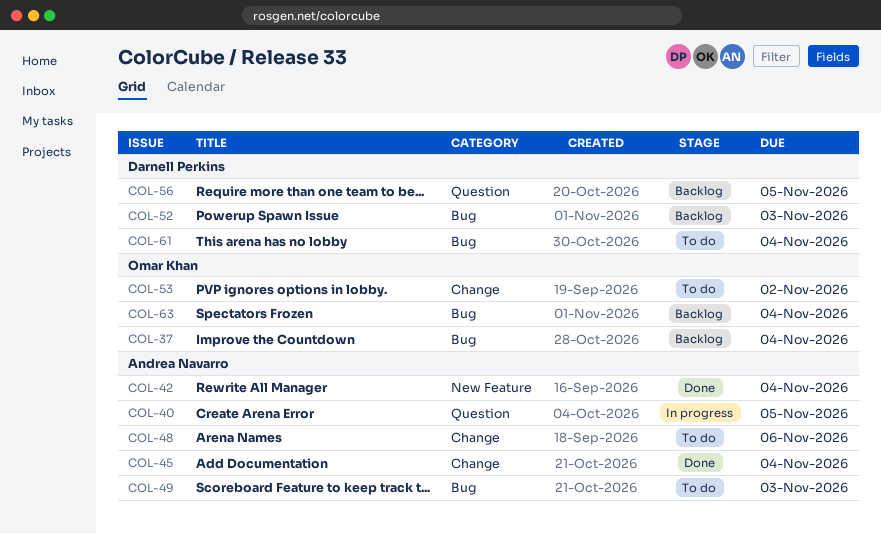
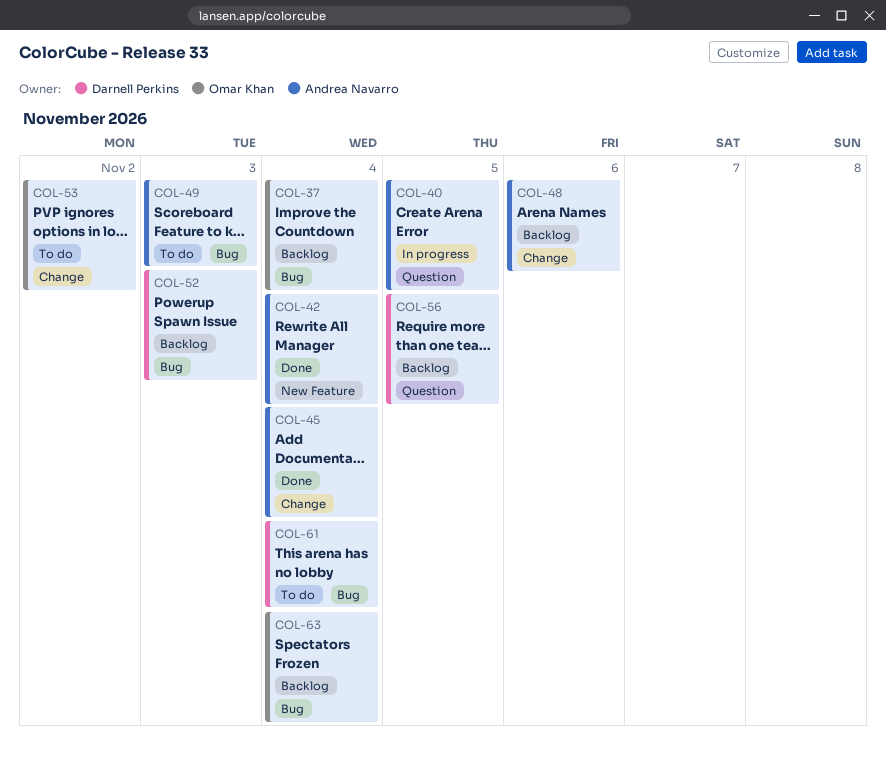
COL-48, status: To do -> Backlog

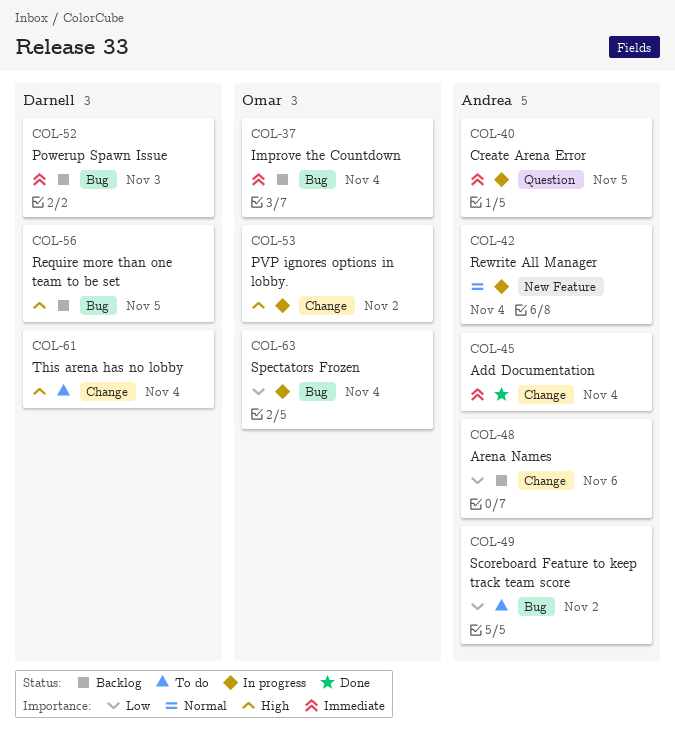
COL-42, status: Done -> In progress
COL-49, due: Nov 3 -> Nov 2
COL-53, status: To do -> In progress
COL-56, label: Question -> Bug
COL-61, label: Bug -> Change
COL-63, status: Backlog -> In progress

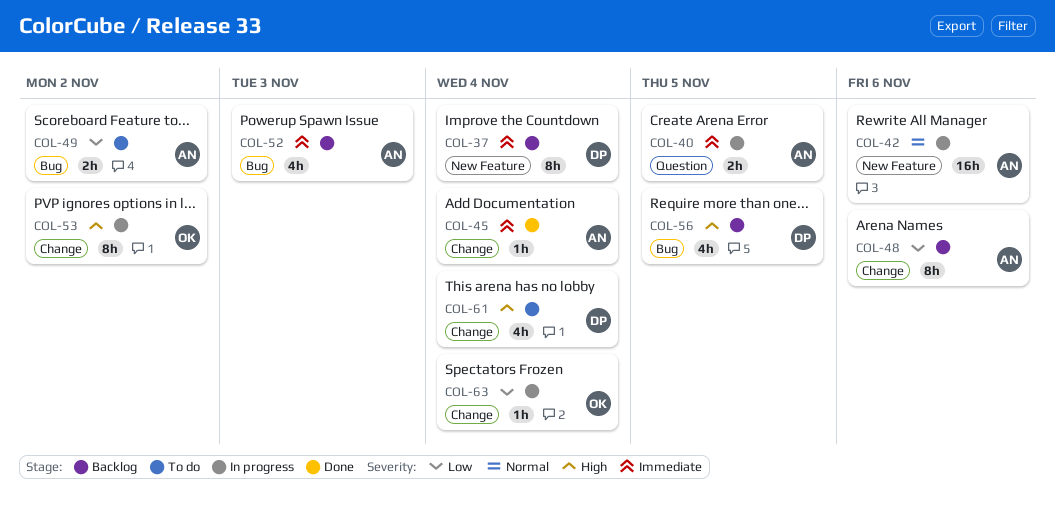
COL-37, owner: Omar -> Darnell
COL-37, label: Bug -> New Feature
COL-42, due: Nov 4 -> Nov 6
COL-52, owner: Darnell -> Andrea
COL-63, label: Bug -> Change

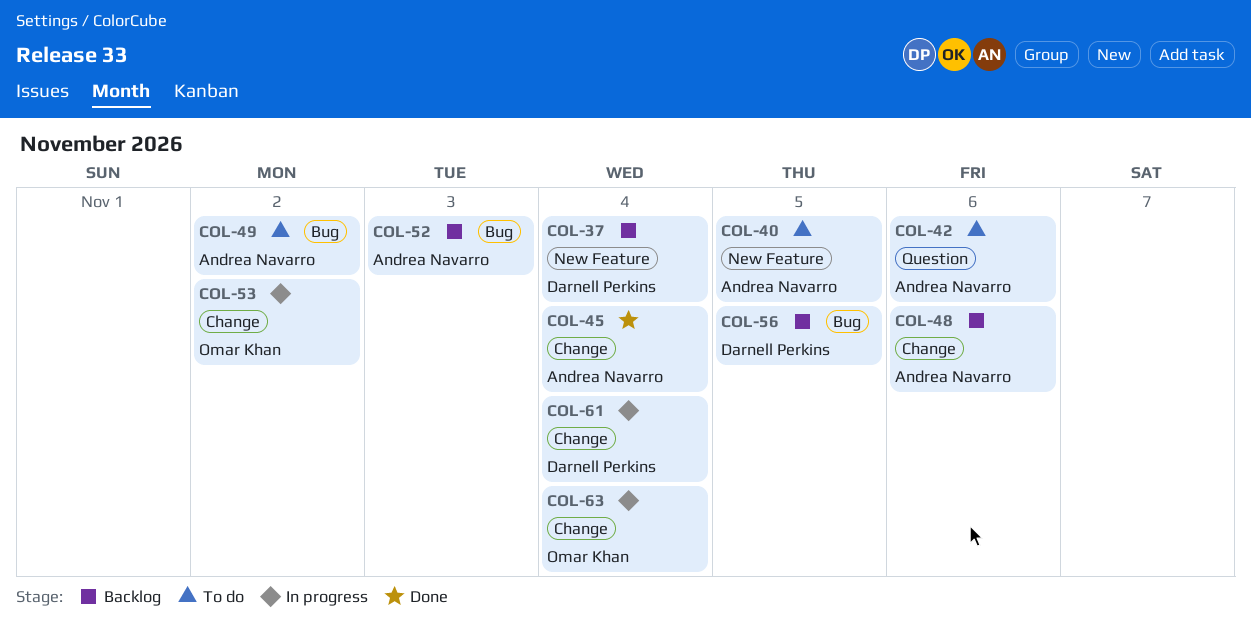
COL-40, status: In progress -> To do
COL-40, label: Question -> New Feature
COL-42, status: In progress -> To do
COL-42, label: New Feature -> Question
COL-61, status: To do -> In progress

